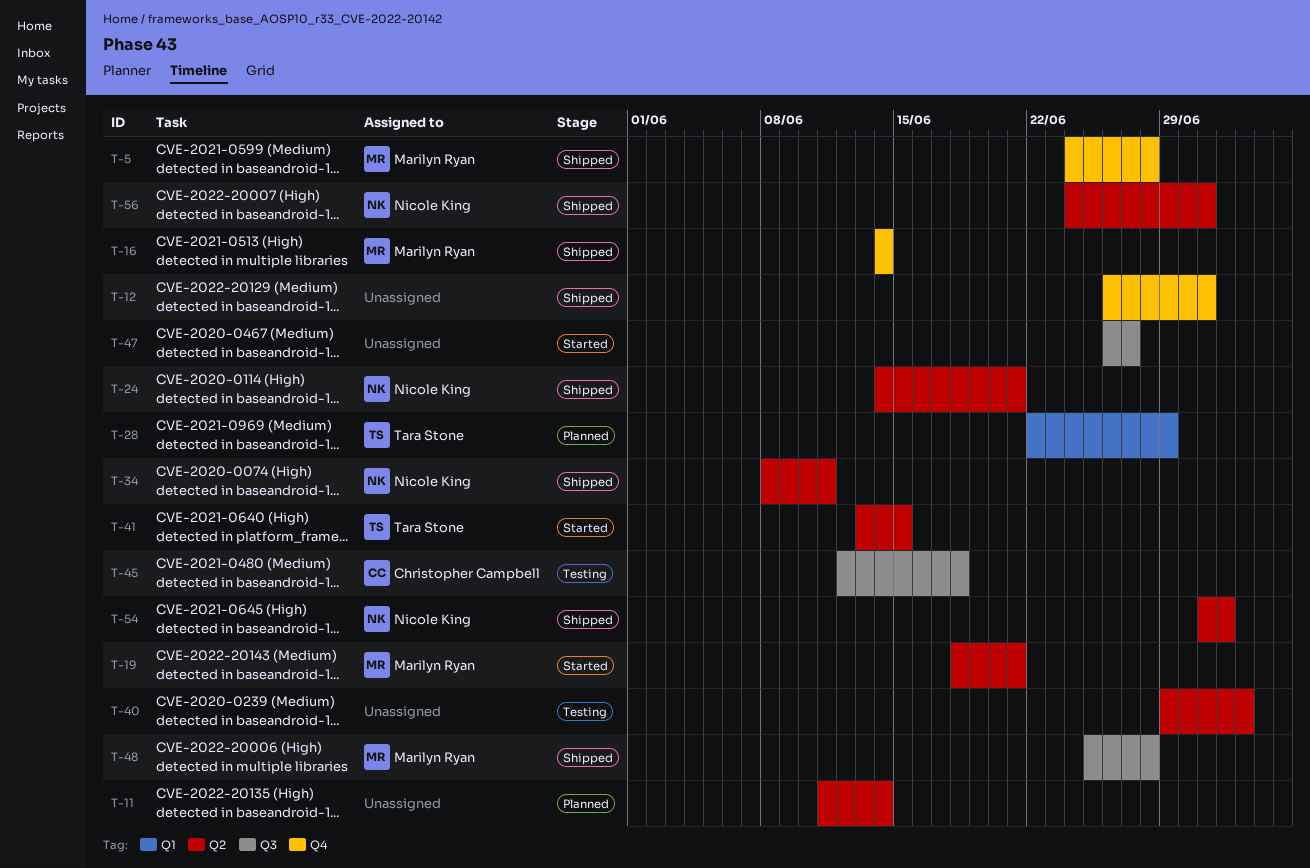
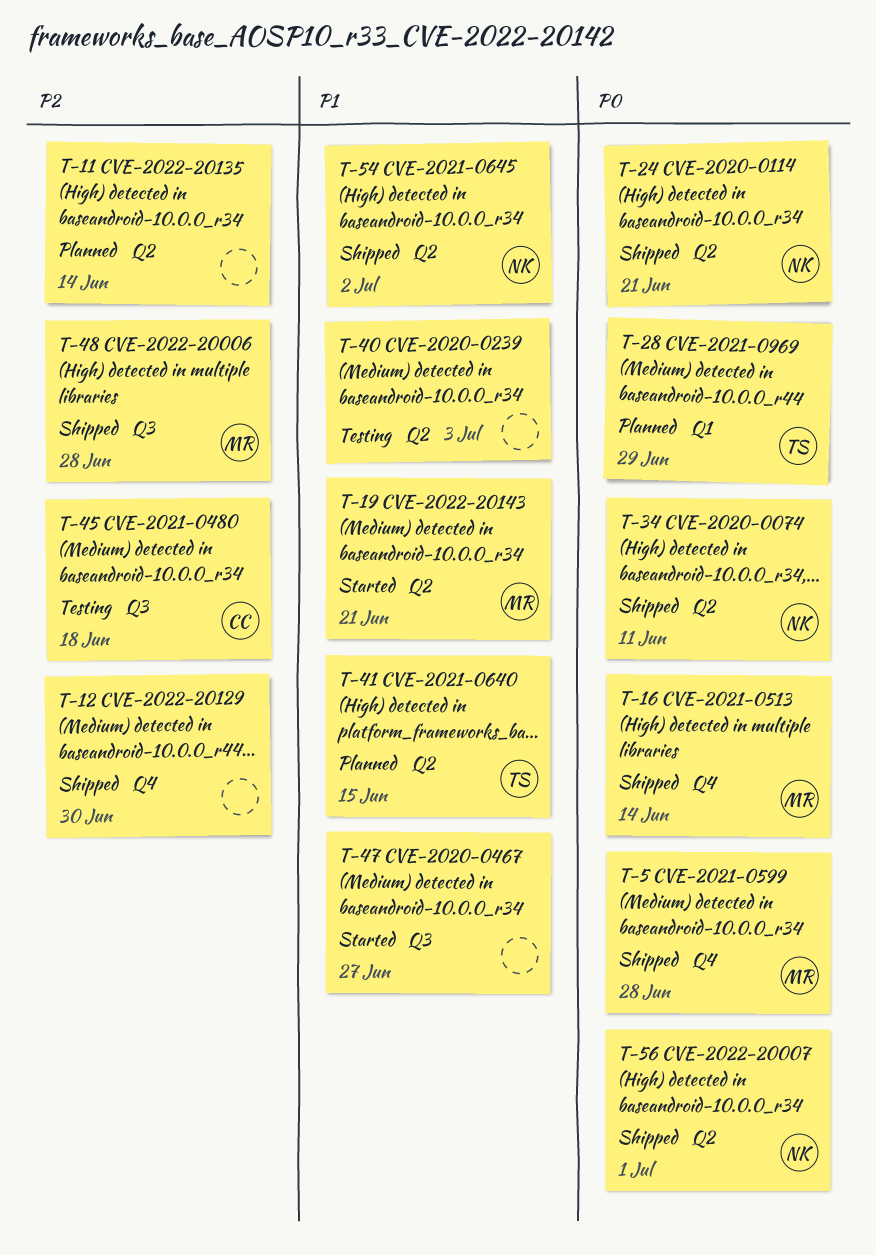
T-12, due: Jul 1 -> Jun 30
T-41, status: Started -> Planned

